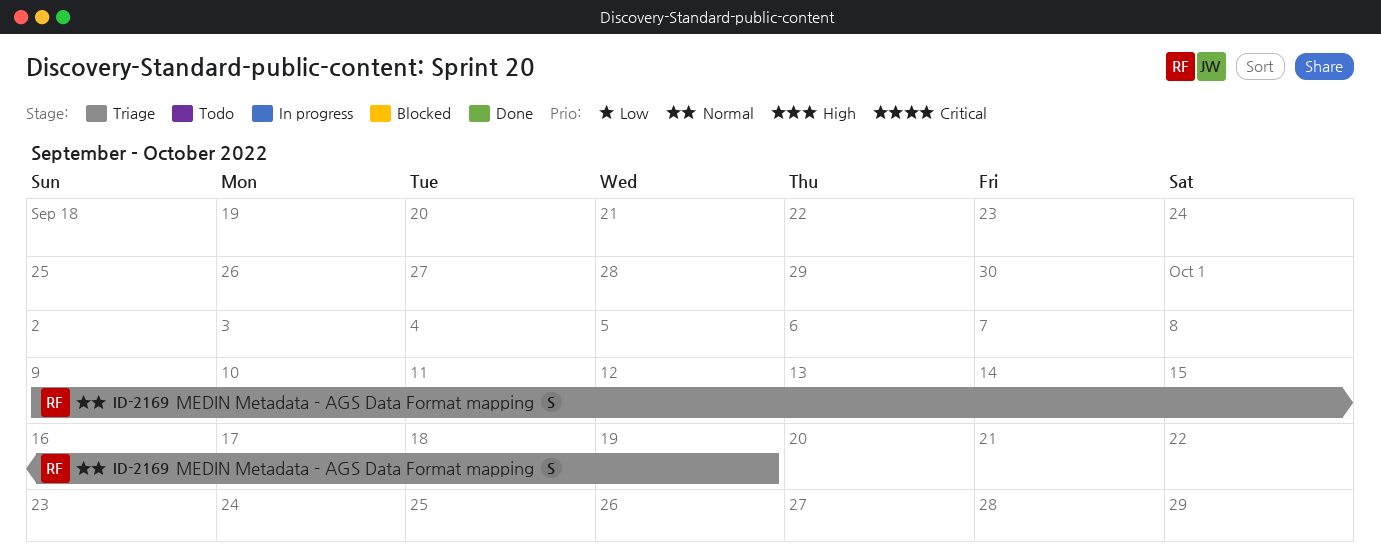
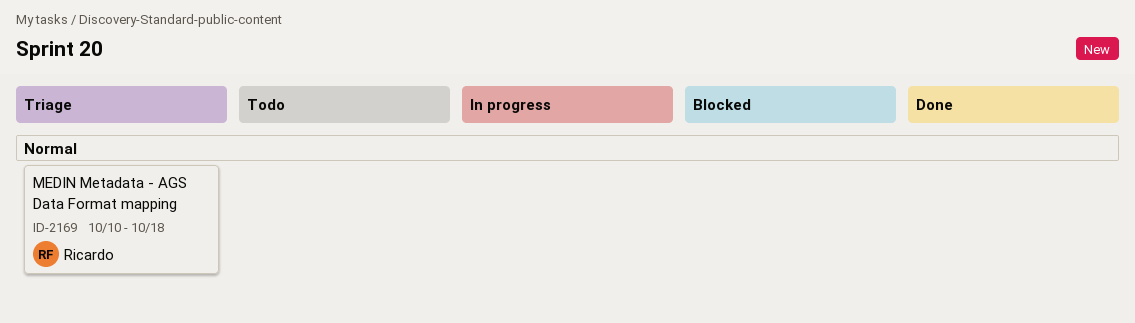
ID-2169, start: Oct 9 -> Oct 10
ID-2169, due: Oct 19 -> Oct 18

